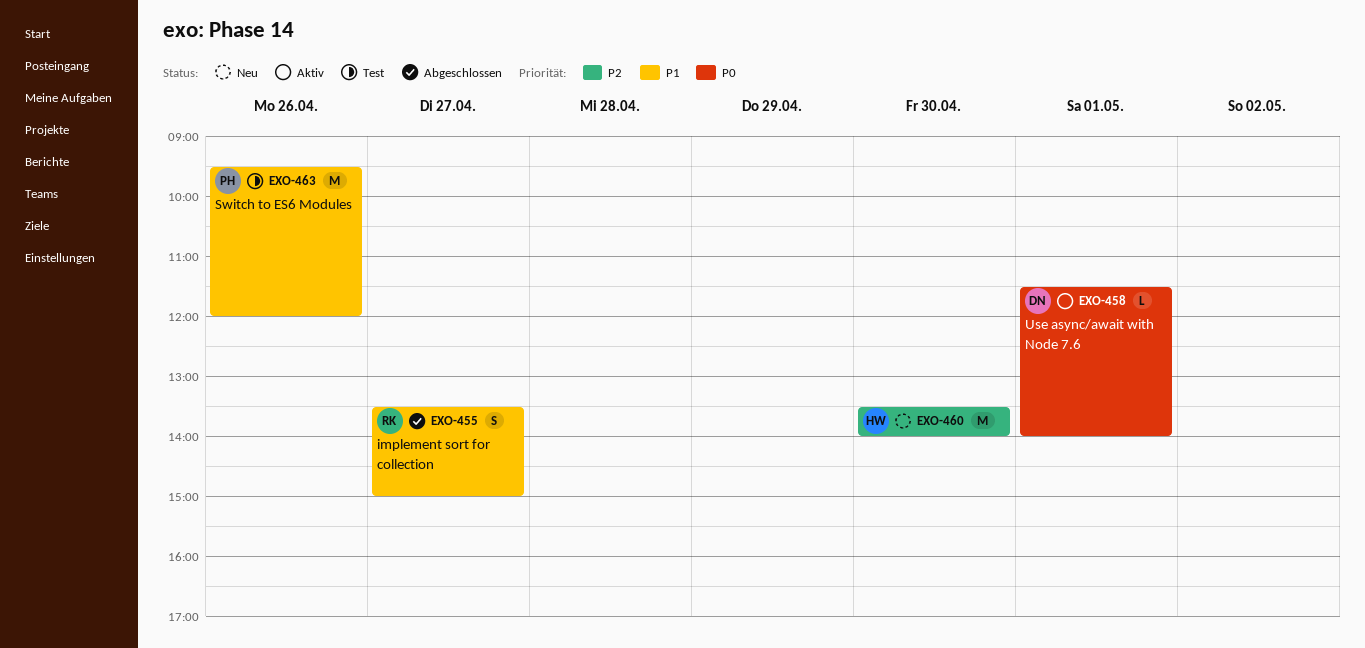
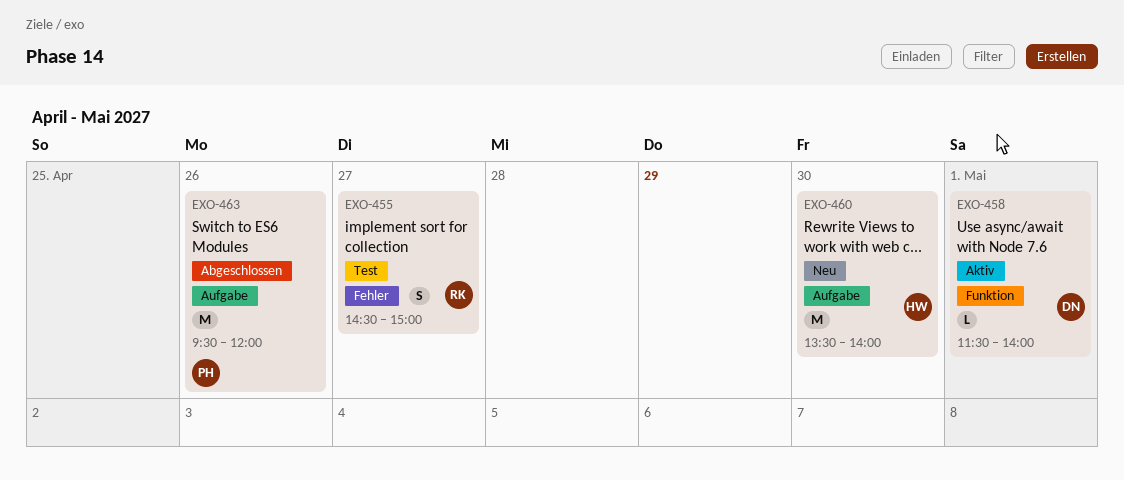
EXO-455, status: Abgeschlossen -> Test
EXO-455, begins: 13:30 -> 14:30
EXO-463, status: Test -> Abgeschlossen

